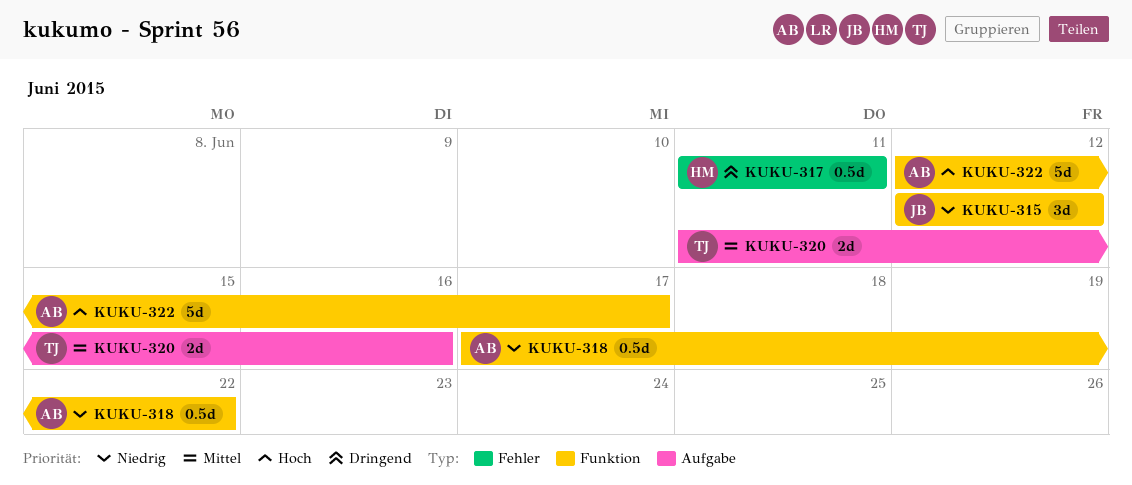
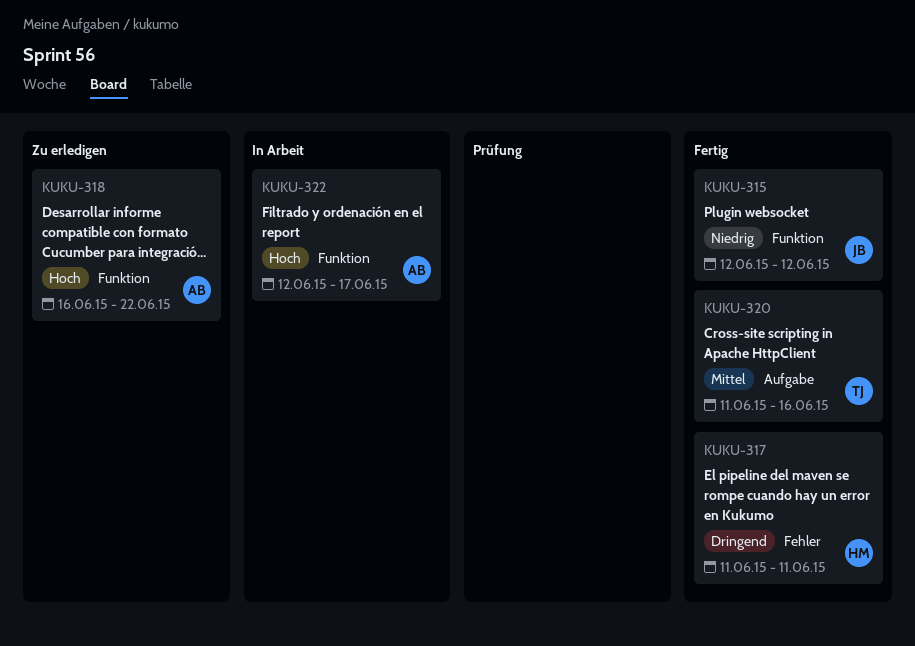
KUKU-318, priority: Niedrig -> Hoch
KUKU-318, start: Jun 17 -> Jun 16

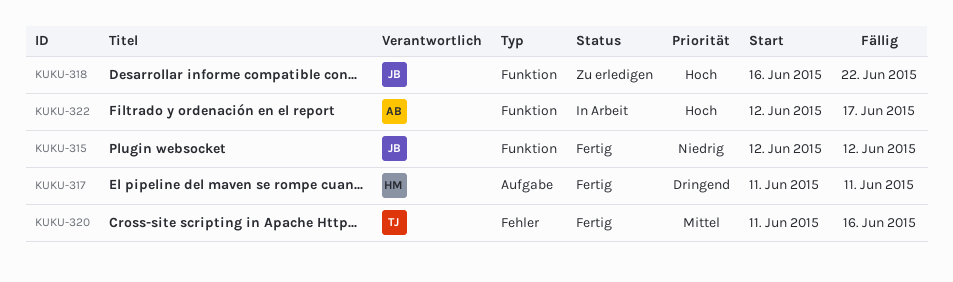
KUKU-317, label: Fehler -> Aufgabe
KUKU-318, owner: AB -> JB
KUKU-320, label: Aufgabe -> Fehler

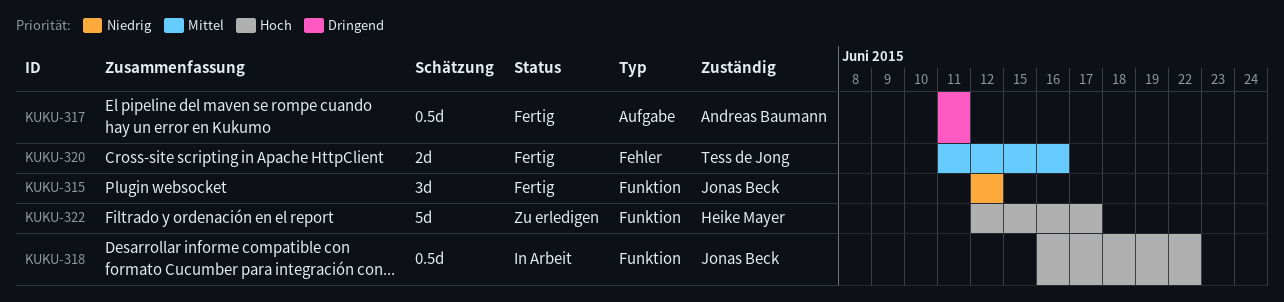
KUKU-317, owner: Heike Mayer -> Andreas Baumann
KUKU-318, status: Zu erledigen -> In Arbeit
KUKU-322, status: In Arbeit -> Zu erledigen
KUKU-322, owner: Andreas Baumann -> Heike Mayer

